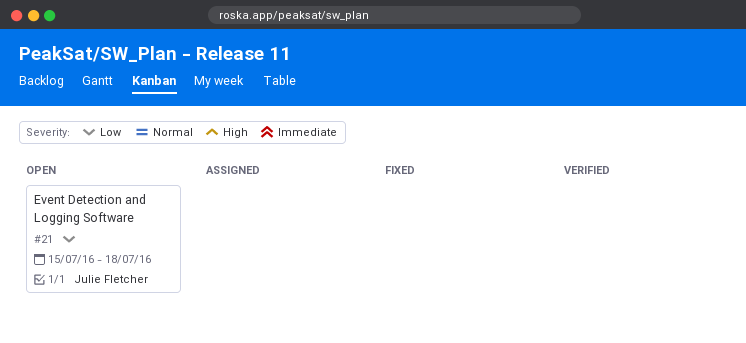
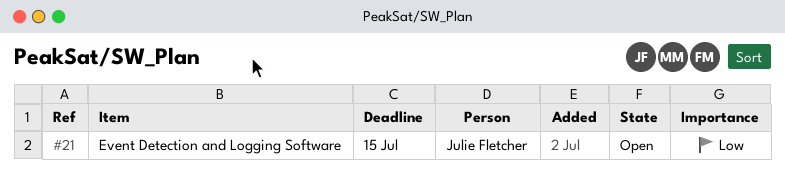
#21, due: Jul 18 -> Jul 15

